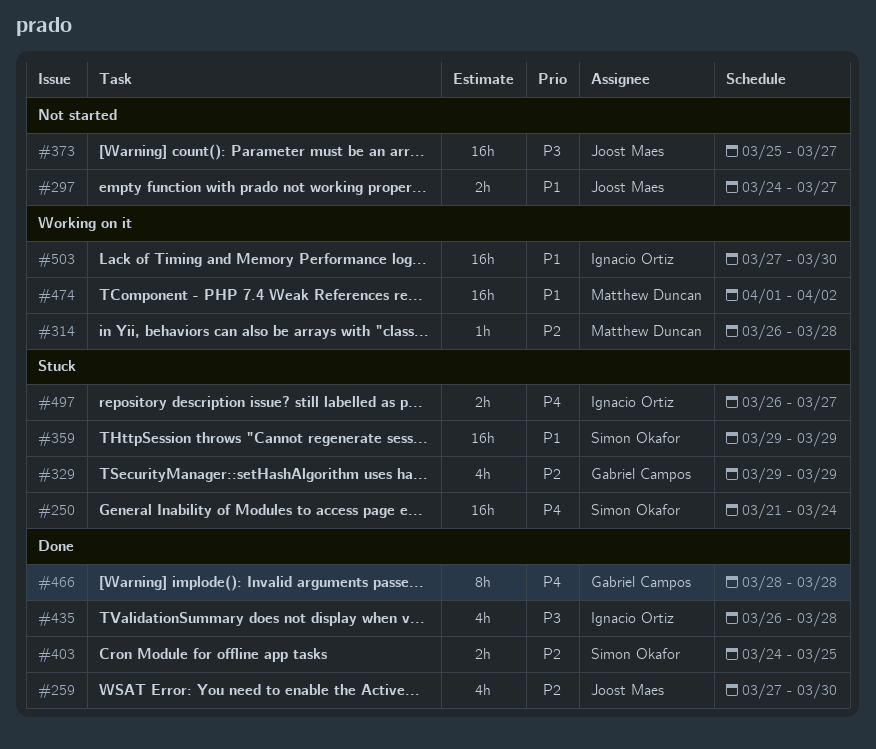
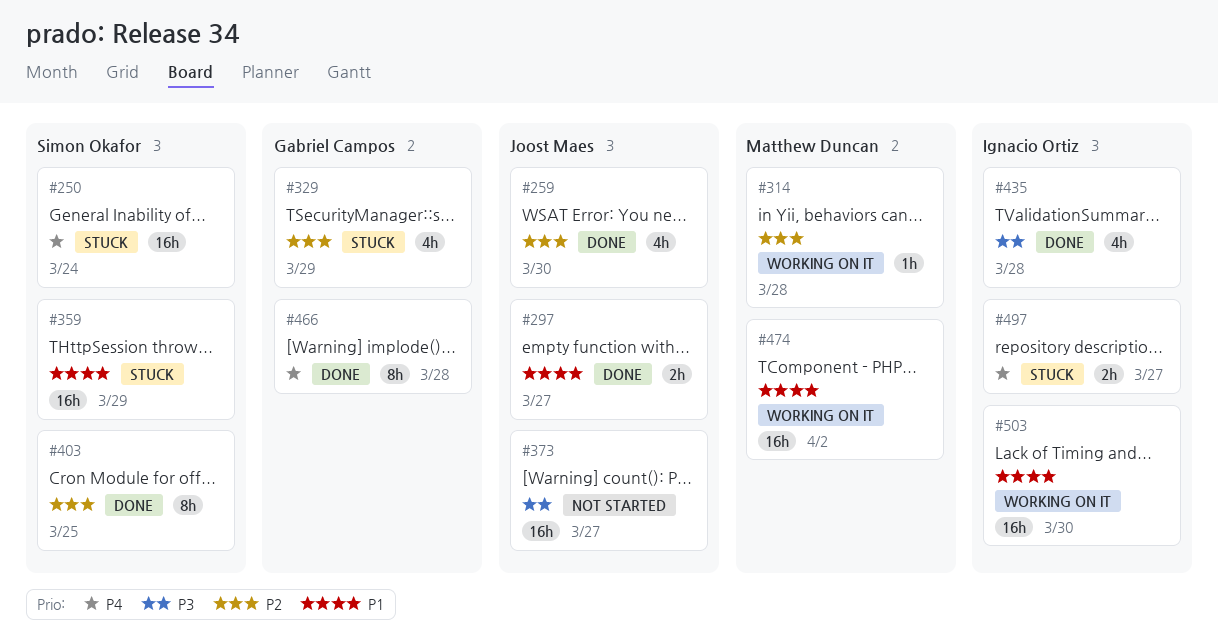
#297, status: Not started -> Done
#403, estimate: 2h -> 8h

